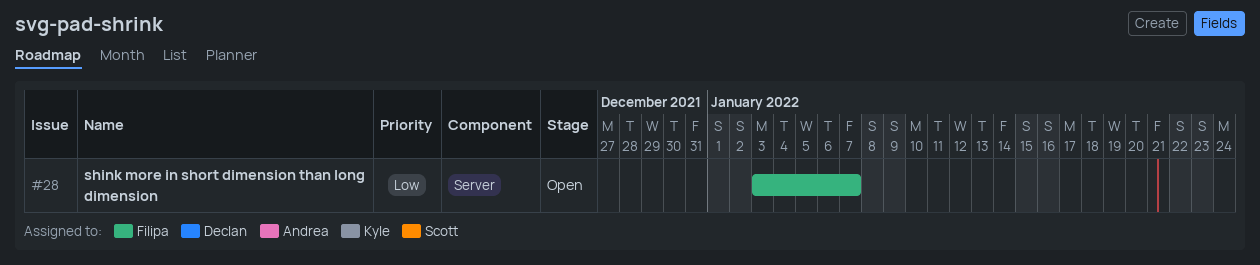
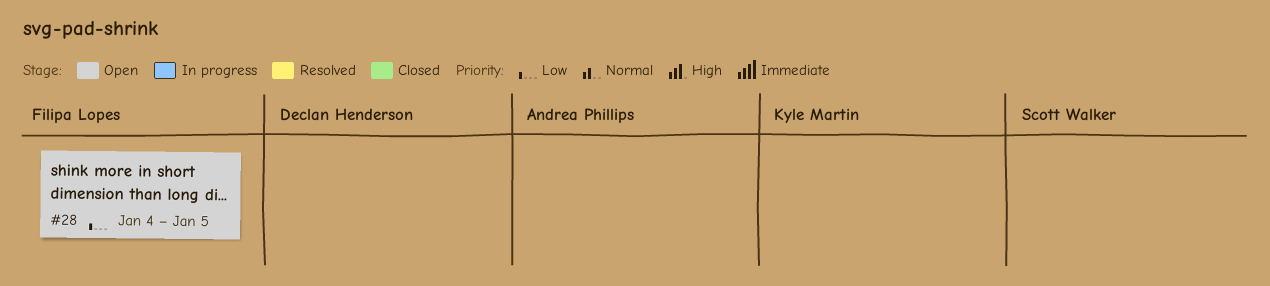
#28, start: Jan 3 -> Jan 4
#28, due: Jan 7 -> Jan 5

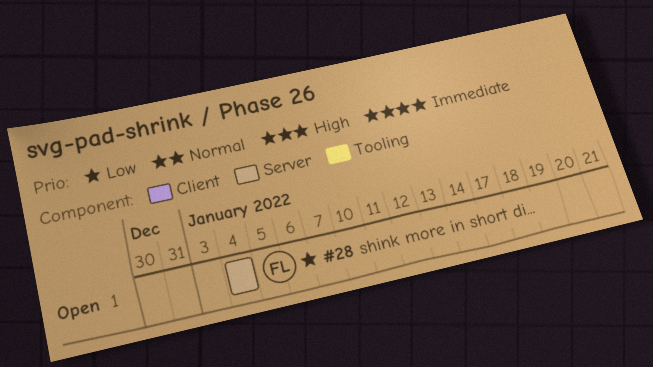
#28, due: Jan 5 -> Jan 4

